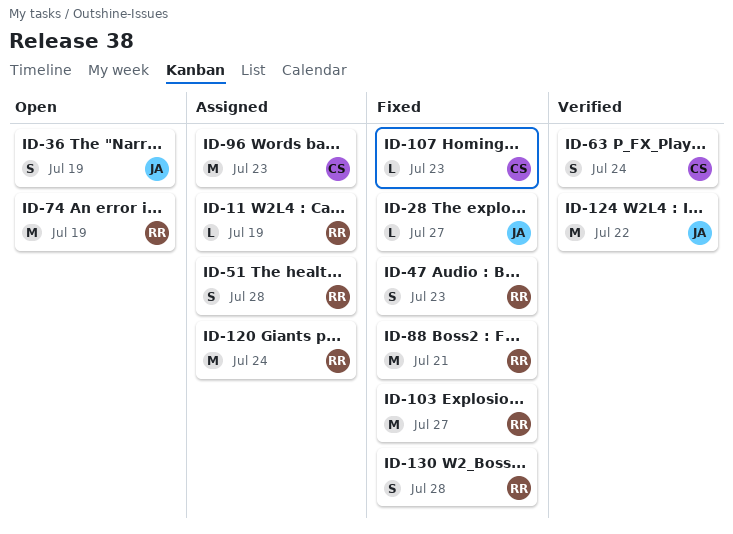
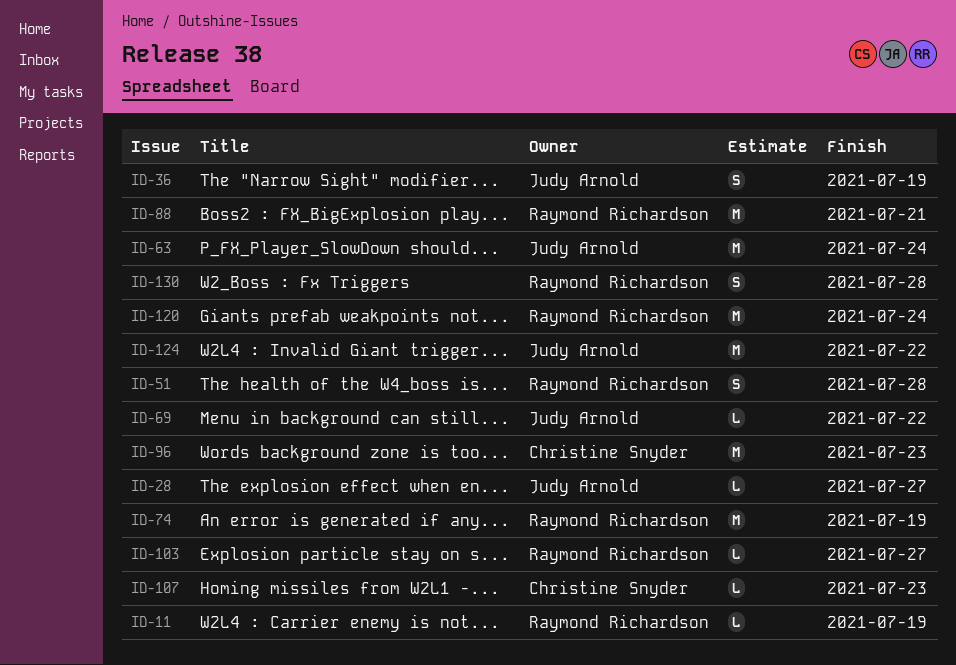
ID-47: present -> none
ID-63, owner: Christine Snyder -> Judy Arnold
ID-63, estimate: S -> M
ID-69: none -> present
ID-103, estimate: M -> L

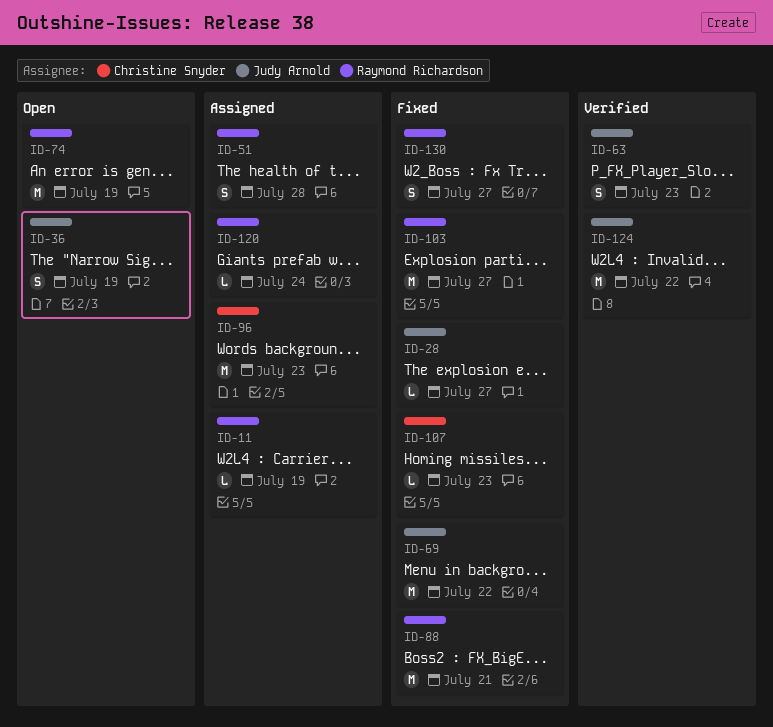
ID-63, estimate: M -> S
ID-63, due: Jul 24 -> Jul 23
ID-69, estimate: L -> M
ID-103, estimate: L -> M
ID-120, estimate: M -> L
ID-130, due: Jul 28 -> Jul 27

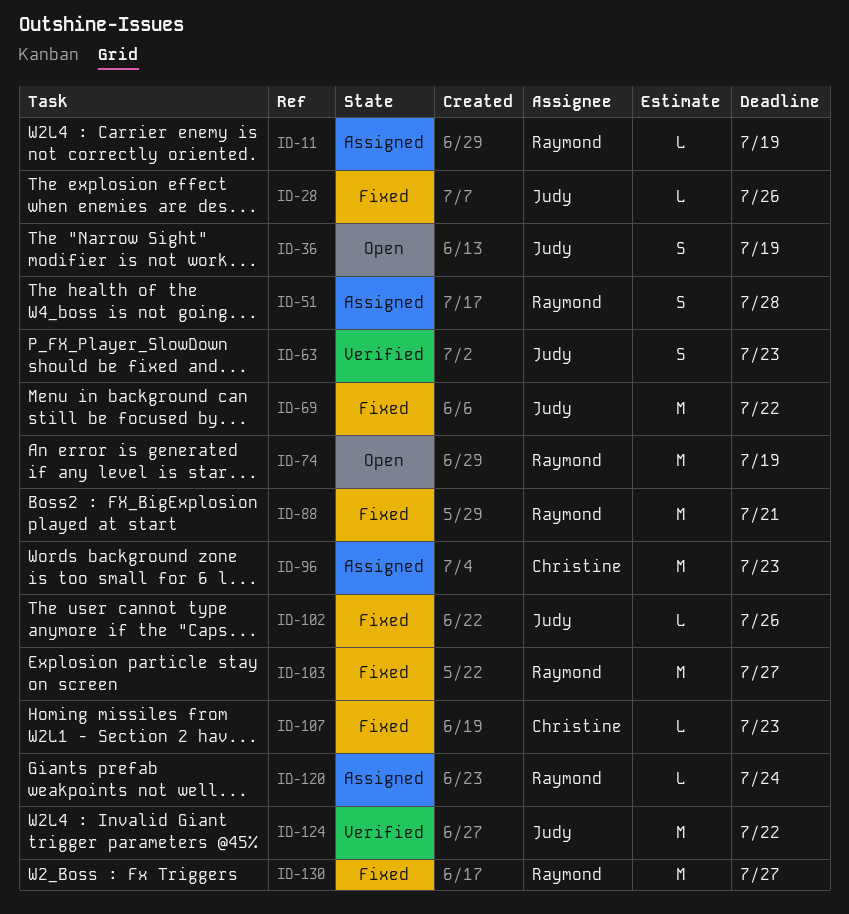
ID-28, due: Jul 27 -> Jul 26
ID-102: none -> present
ID-130, estimate: S -> M

